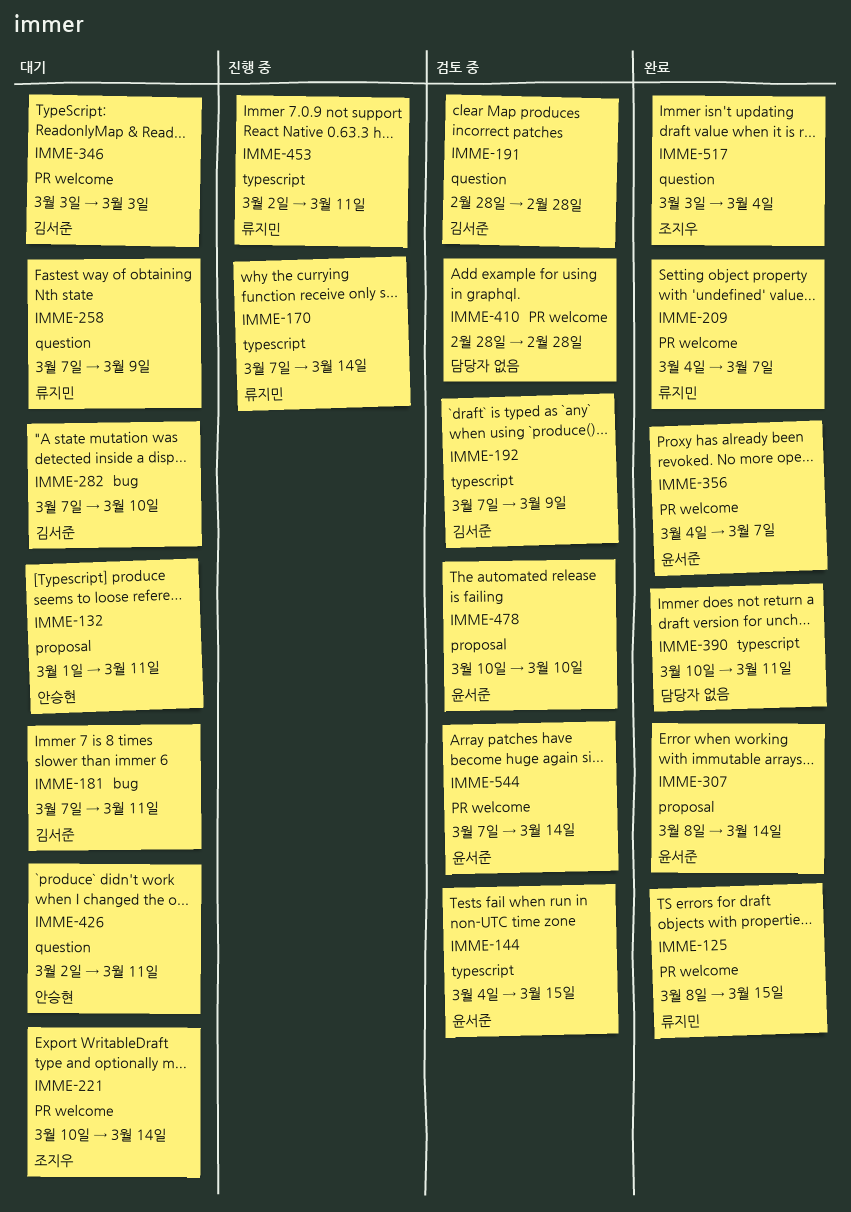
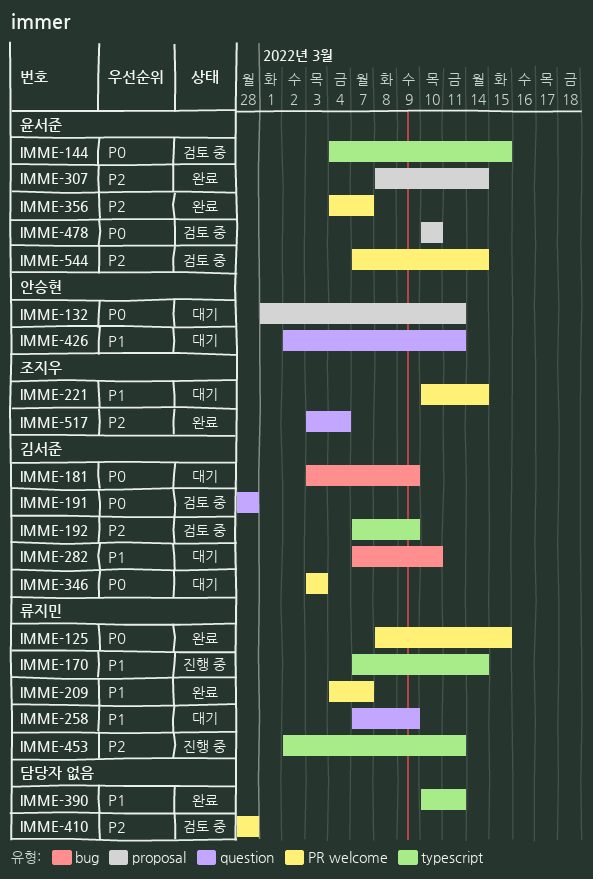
IMME-181, start: Mar 7 -> Mar 3
IMME-181, due: Mar 11 -> Mar 9

